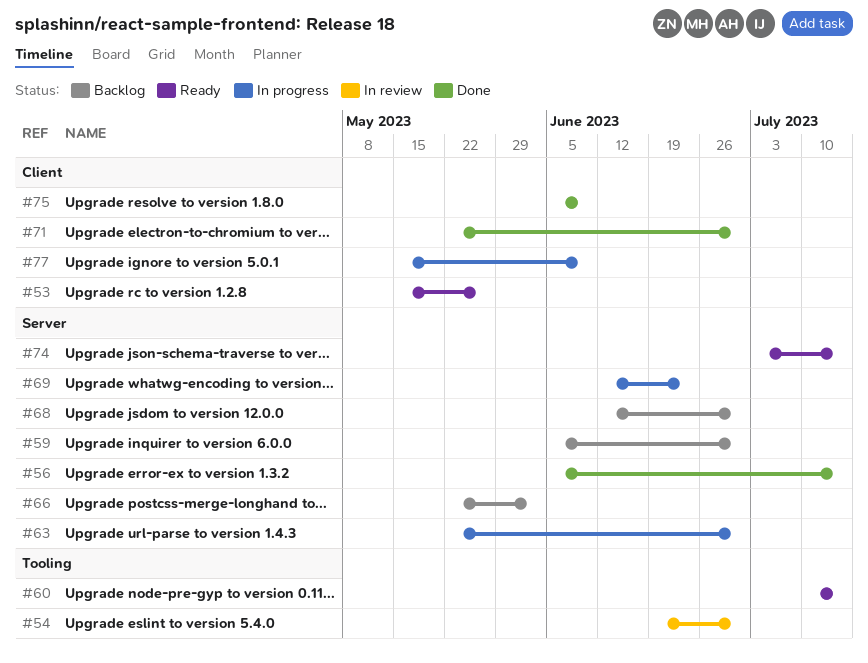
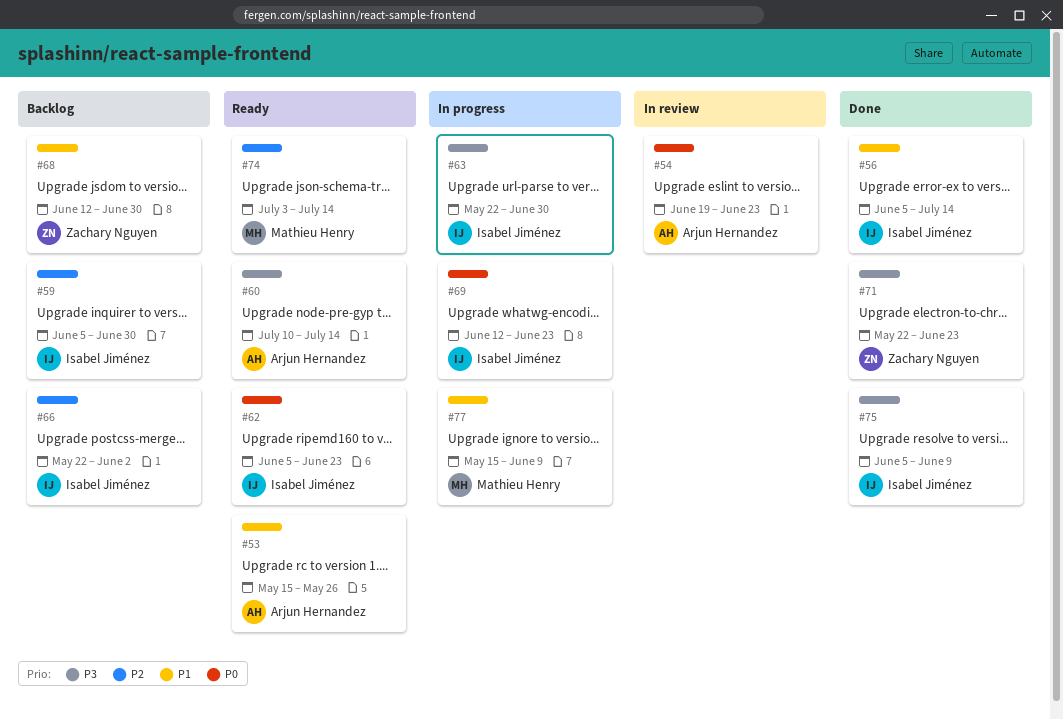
#54, due: Jun 30 -> Jun 23
#62: none -> present
#71, due: Jun 30 -> Jun 23

